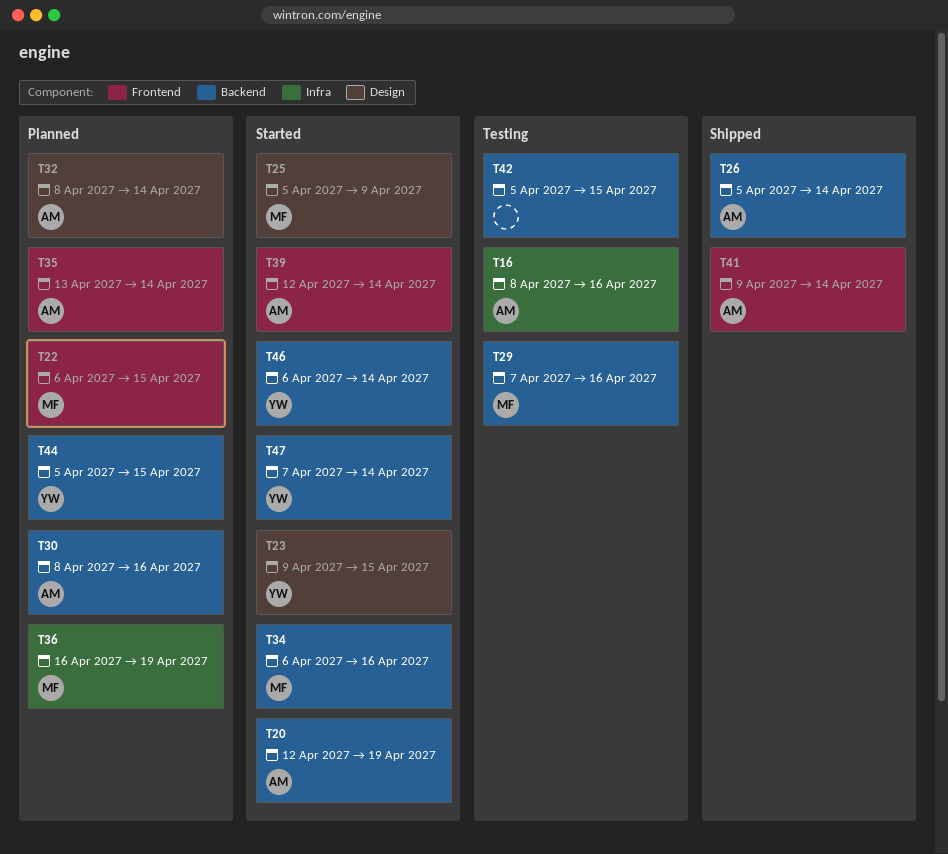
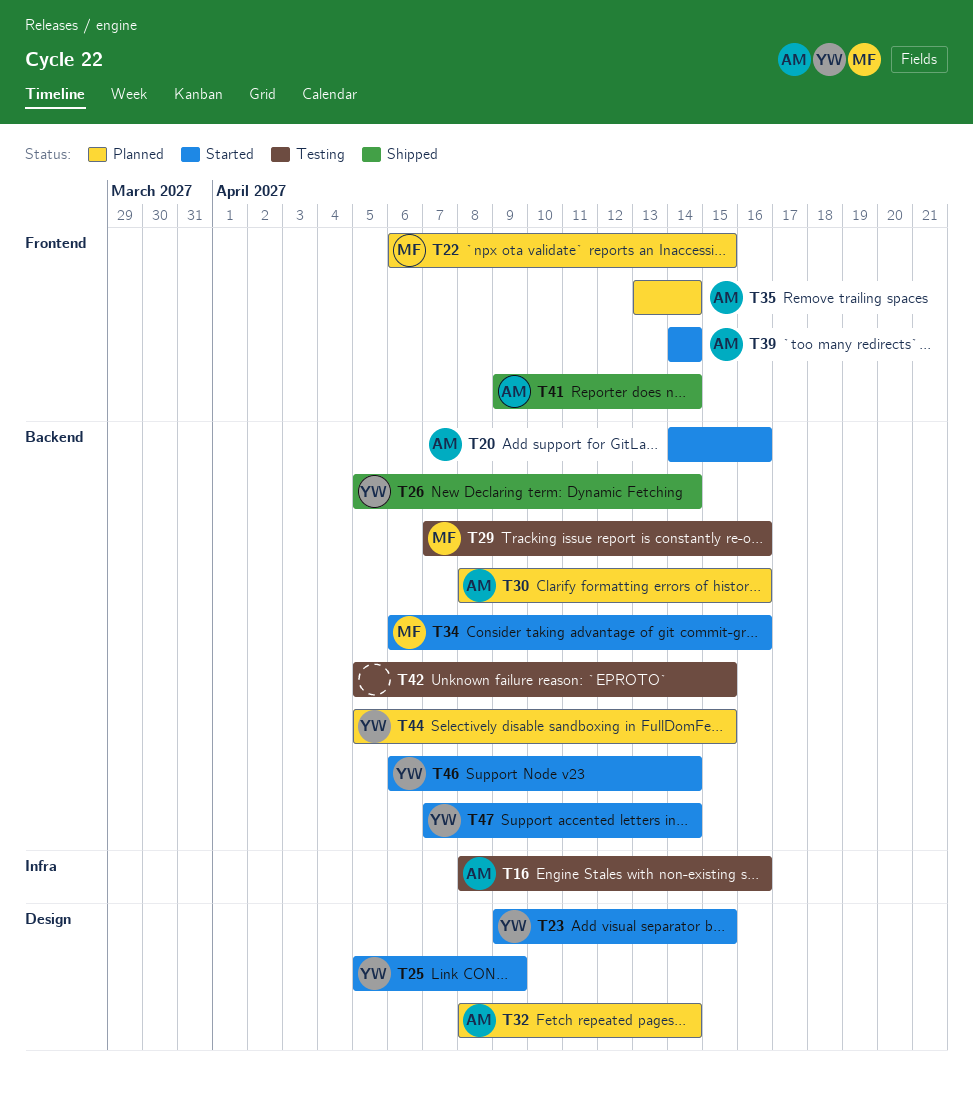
T20, start: Apr 12 -> Apr 14
T20, due: Apr 19 -> Apr 16
T25, owner: MF -> YW
T26, owner: AM -> YW
T36: present -> none
T39, start: Apr 12 -> Apr 14

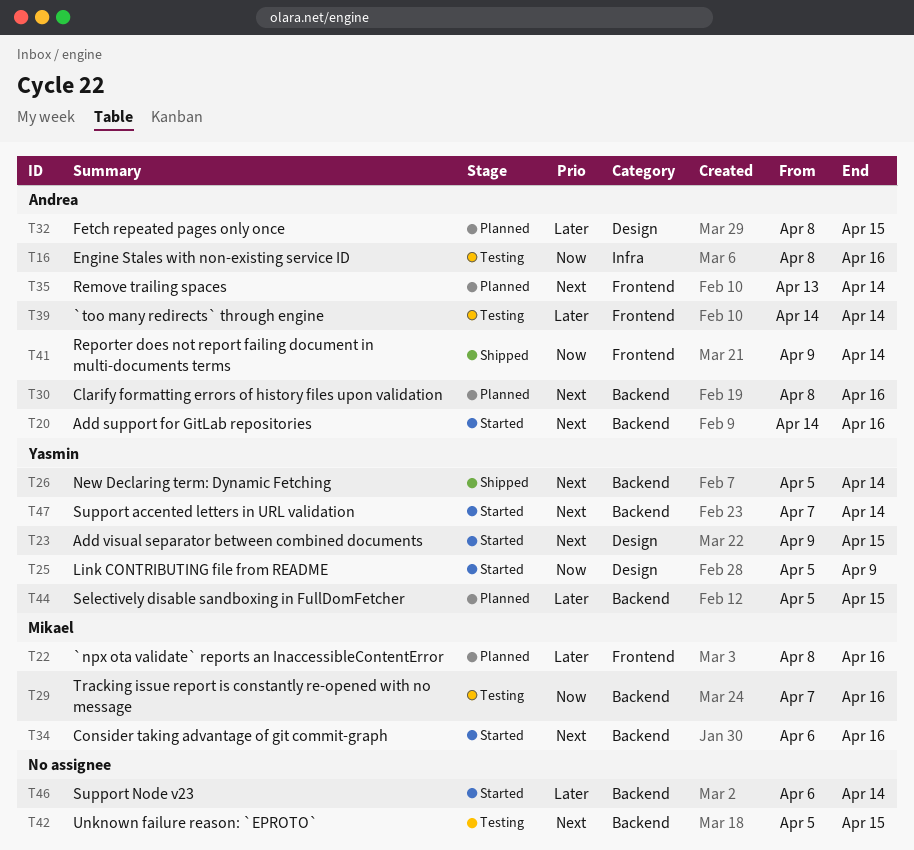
T22, start: Apr 6 -> Apr 8
T22, due: Apr 15 -> Apr 16
T32, due: Apr 14 -> Apr 15
T39, status: Started -> Testing
T46, owner: Yasmin -> none

